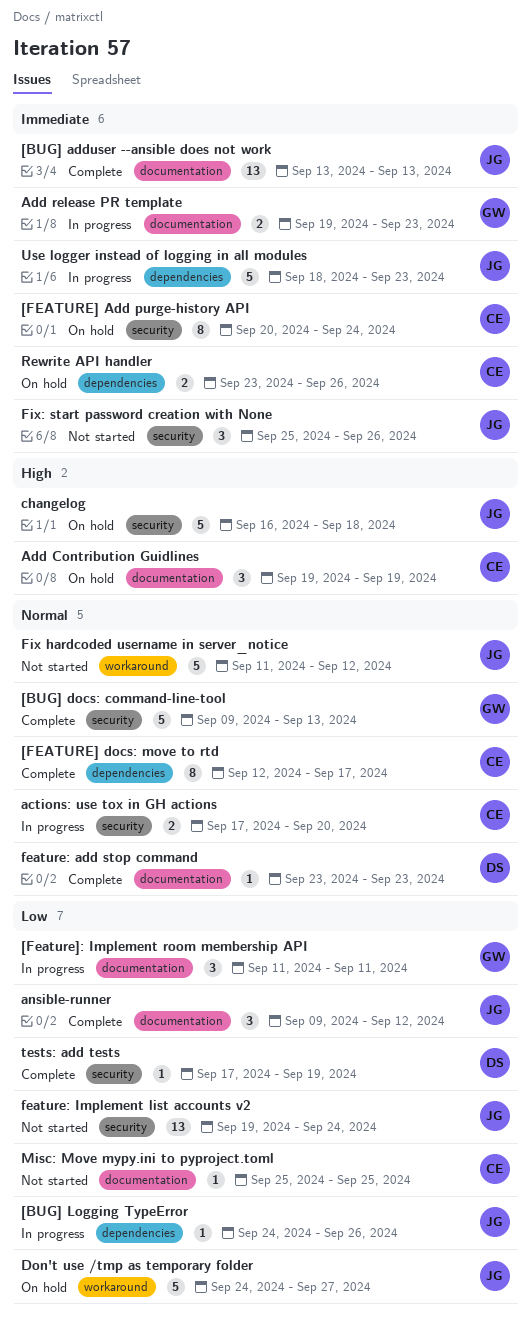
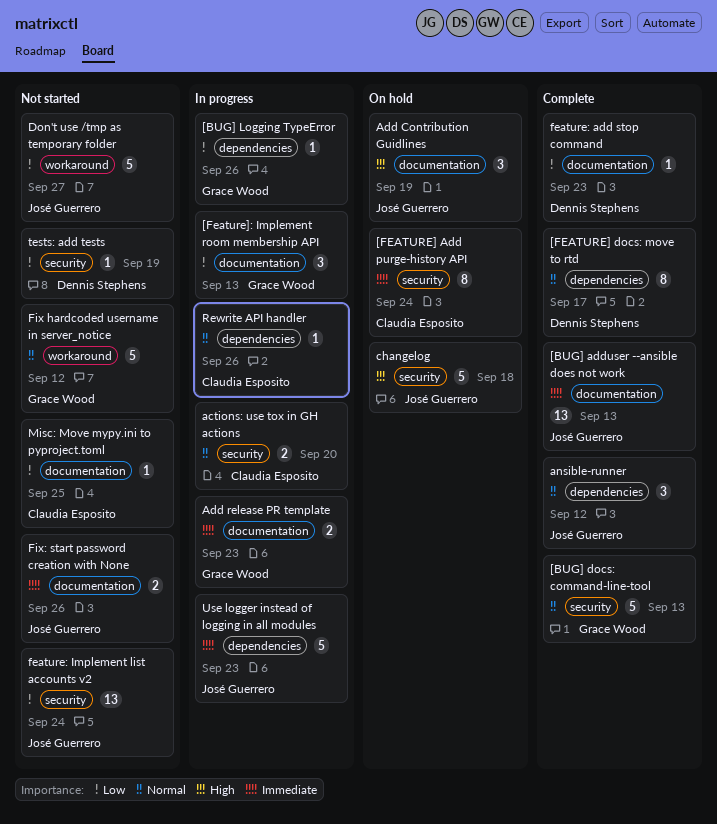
[BUG] Logging TypeError, owner: José Guerrero -> Grace Wood
[FEATURE] docs: move to rtd, owner: Claudia Esposito -> Dennis Stephens
[Feature]: Implement room membership API, due: Sep 11 -> Sep 13
Add Contribution Guidlines, owner: Claudia Esposito -> José Guerrero
ansible-runner, priority: Low -> Normal
ansible-runner, label: documentation -> dependencies
Don't use /tmp as temporary folder, status: On hold -> Not started
feature: add stop command, priority: Normal -> Low
Fix hardcoded username in server_notice, owner: José Guerrero -> Grace Wood
Fix: start password creation with None, label: security -> documentation
Fix: start password creation with None, estimate: 3 -> 2
Rewrite API handler, status: On hold -> In progress
Rewrite API handler, priority: Immediate -> Normal
Rewrite API handler, estimate: 2 -> 1
tests: add tests, status: Complete -> Not started

